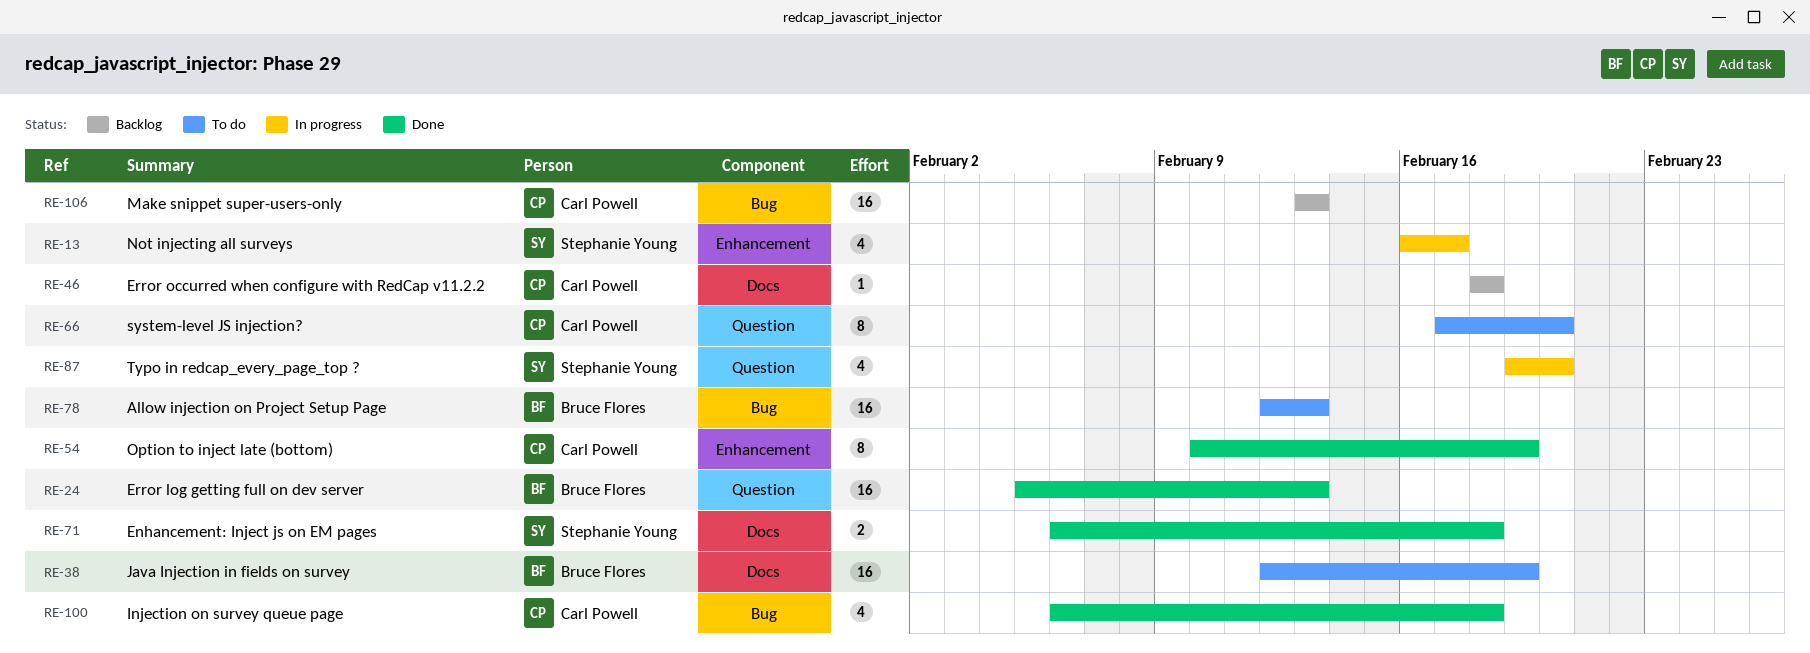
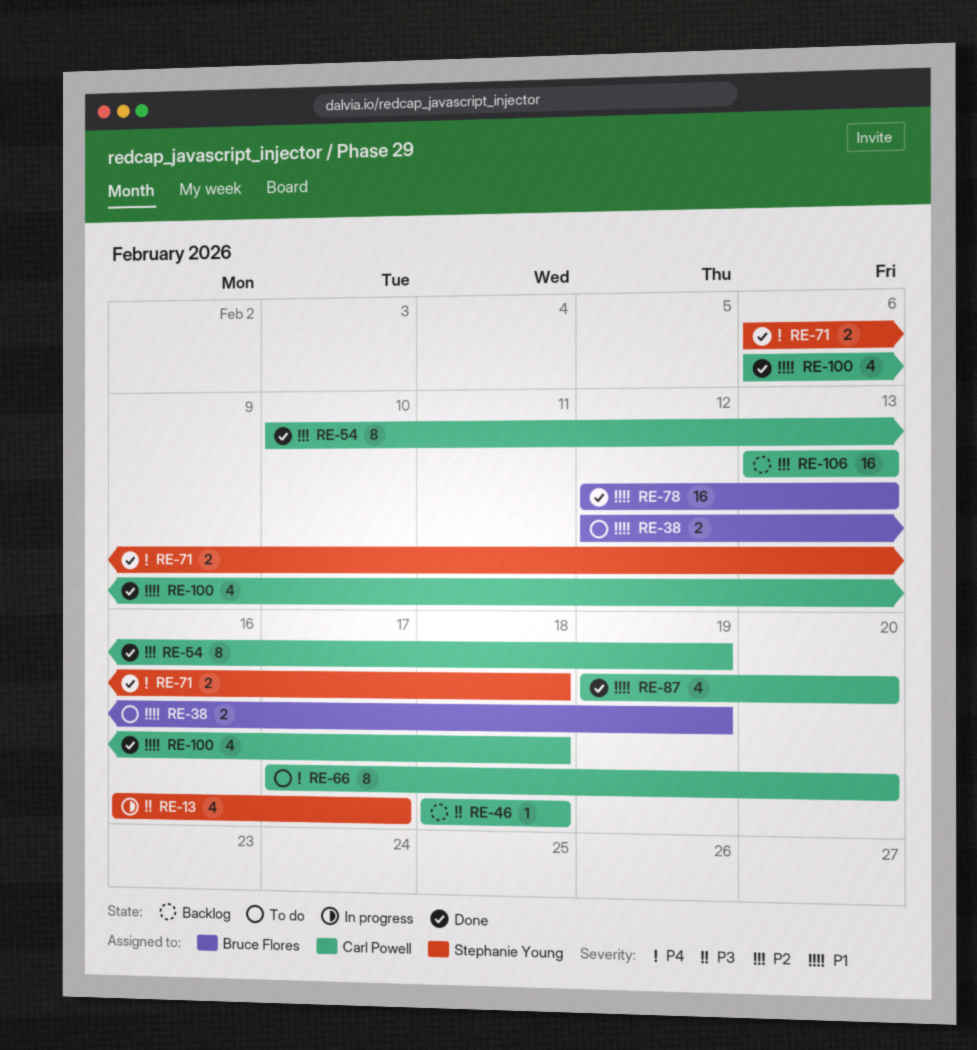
RE-24: present -> none
RE-38, estimate: 16 -> 2
RE-78, status: To do -> Done
RE-87, status: In progress -> Done
RE-87, owner: Stephanie Young -> Carl Powell

